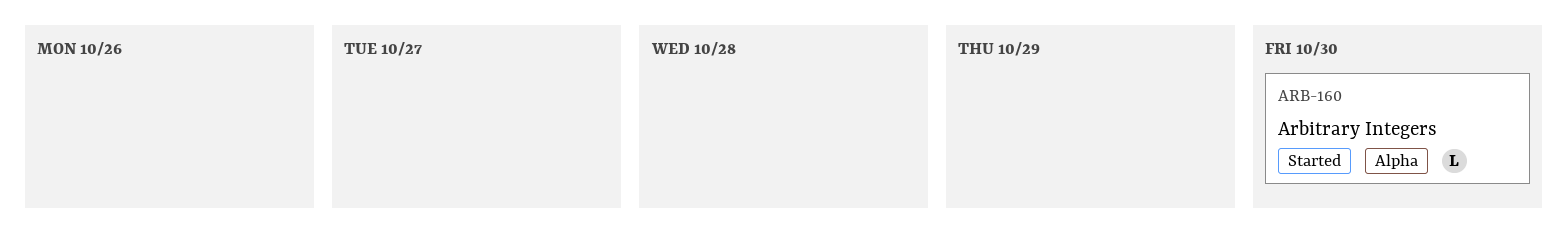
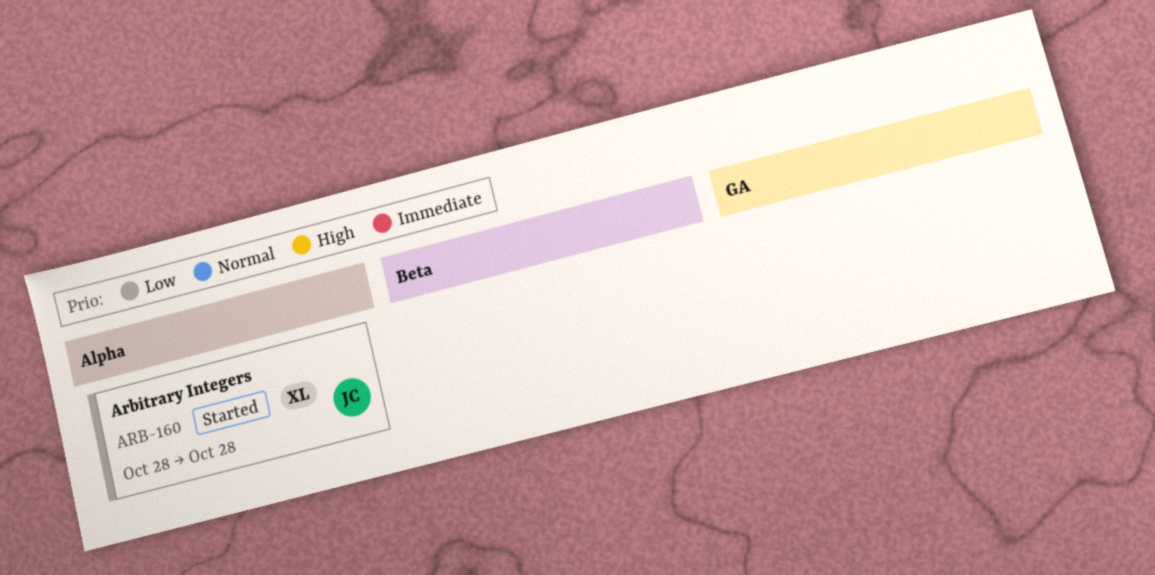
ARB-160, estimate: L -> XL
ARB-160, due: Oct 30 -> Oct 28

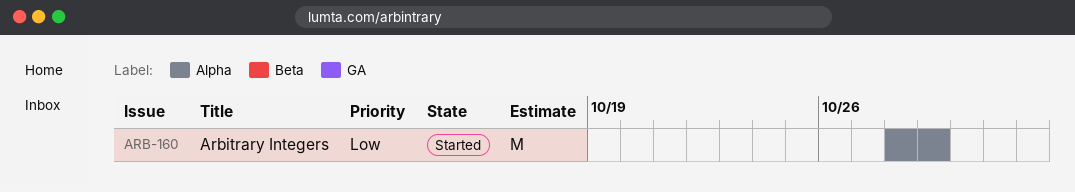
ARB-160, estimate: XL -> M
ARB-160, due: Oct 28 -> Oct 29

